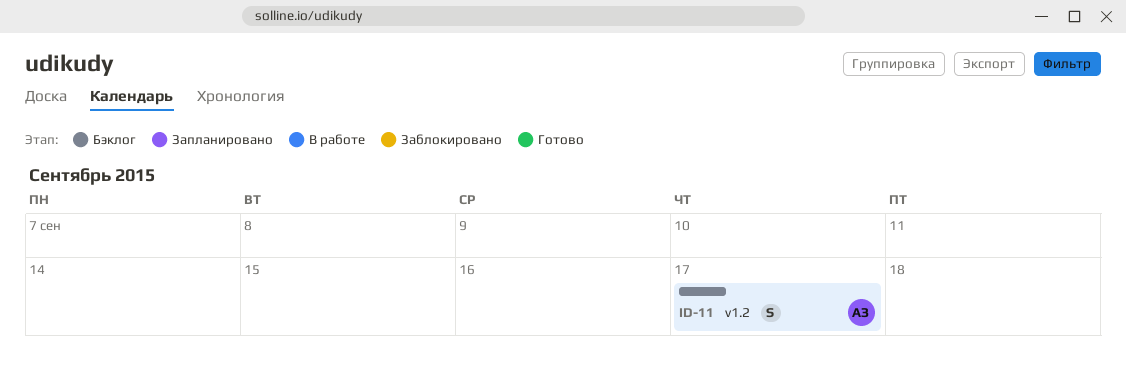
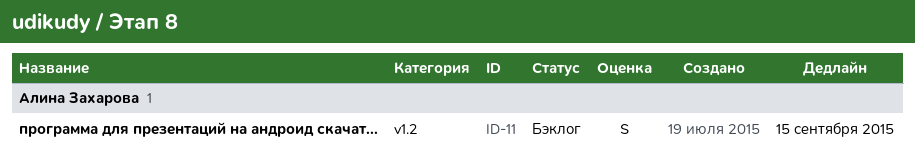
ID-11, due: Sep 17 -> Sep 15

